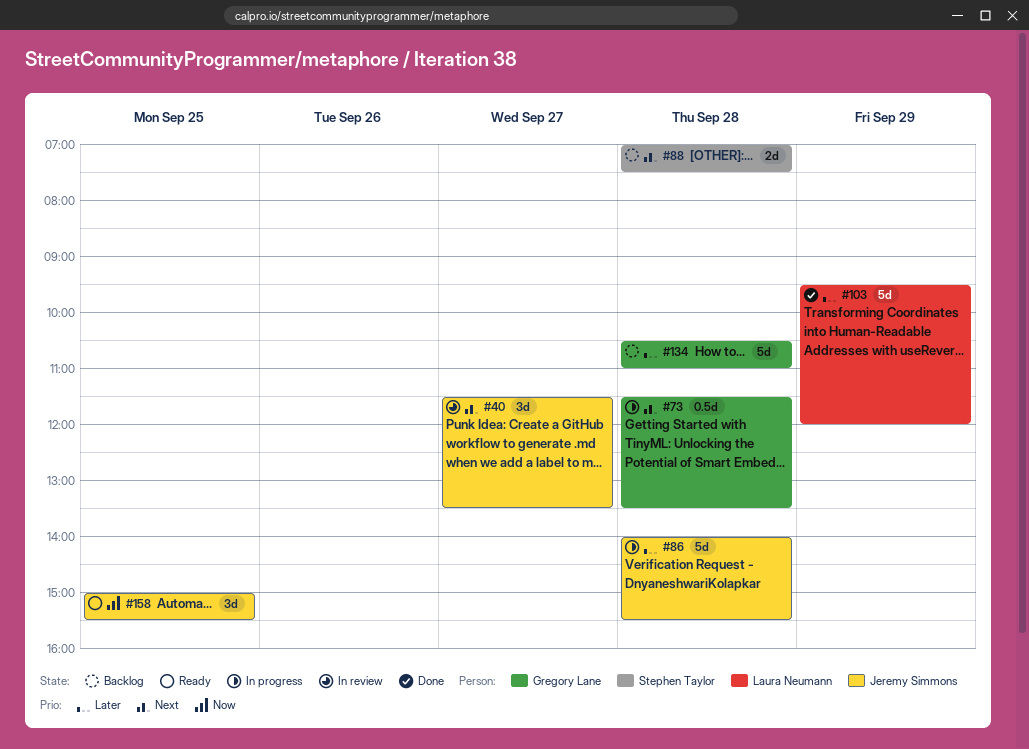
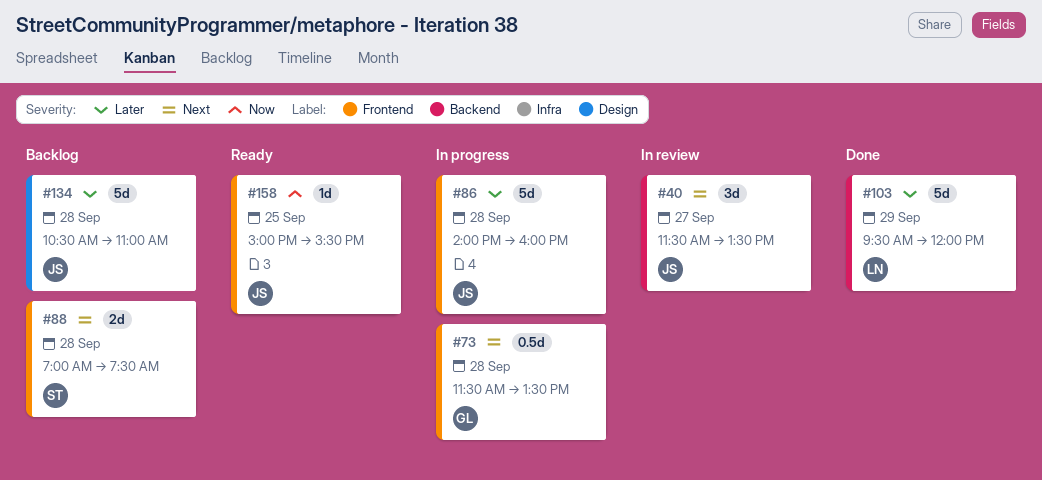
#86, ends: 15:30 -> 16:00
#134, owner: Gregory Lane -> Jeremy Simmons
#158, estimate: 3d -> 1d

